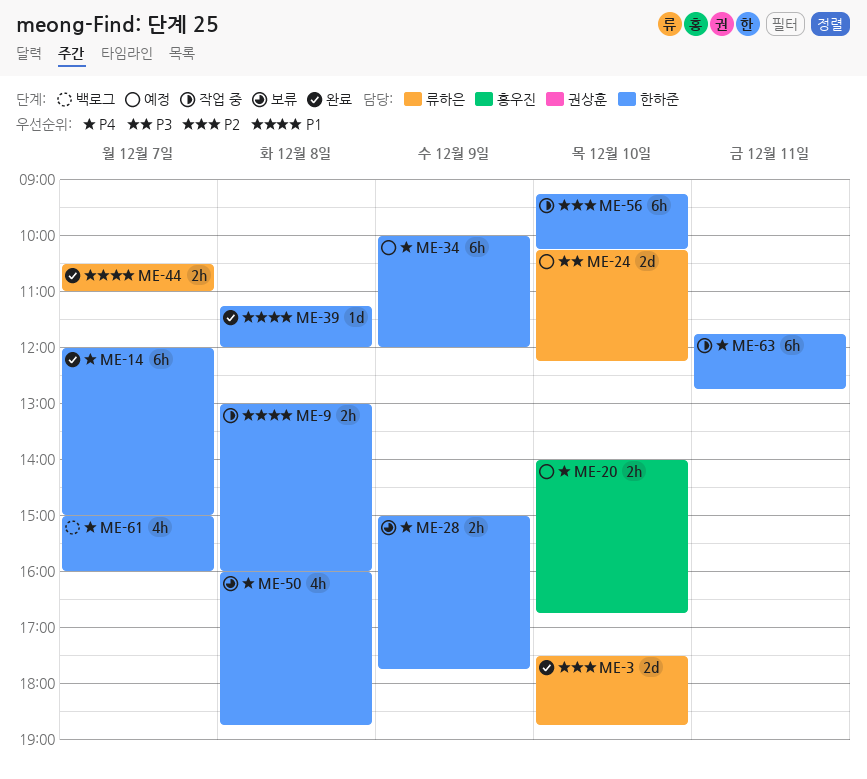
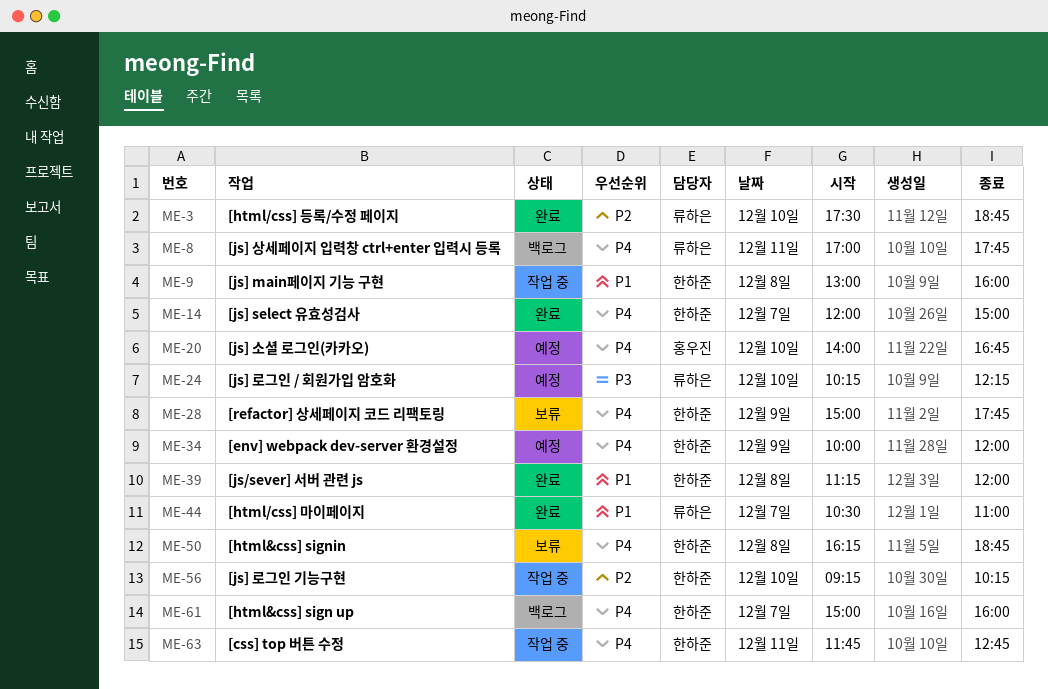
ME-8: none -> present
ME-50, begins: 16:00 -> 16:15

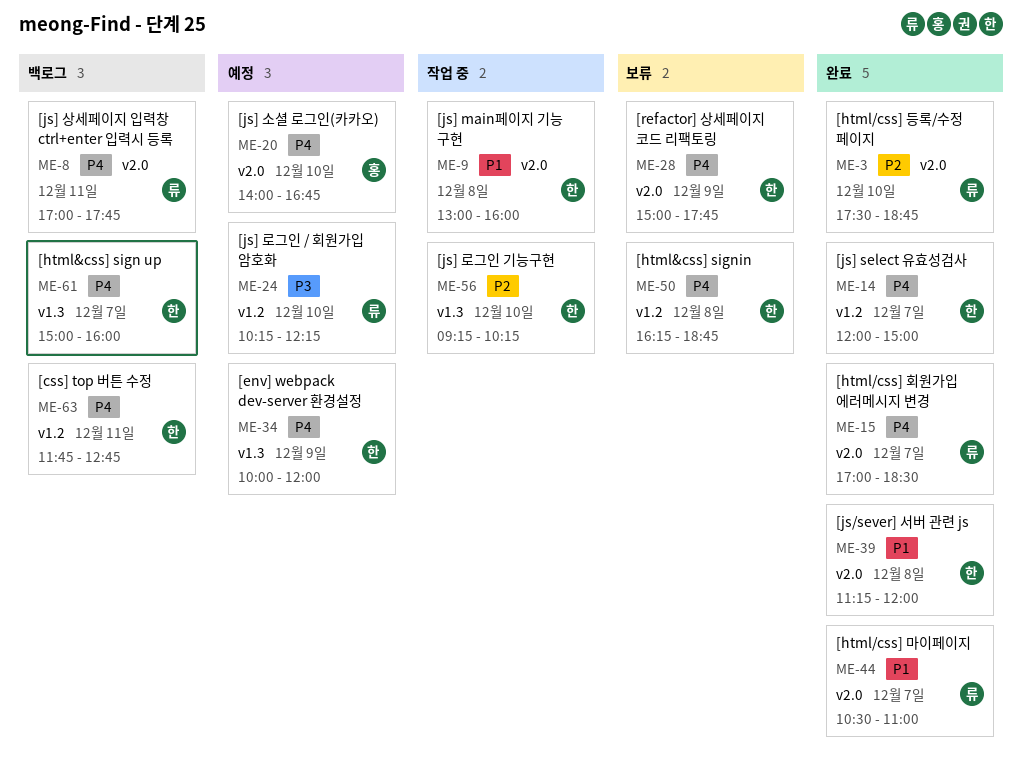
ME-15: none -> present
ME-63, status: 작업 중 -> 백로그

